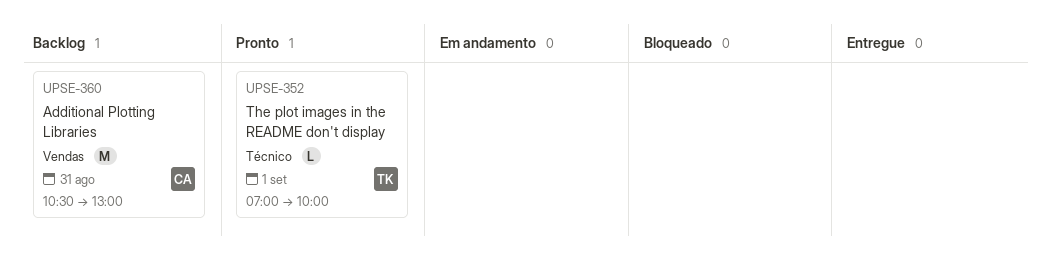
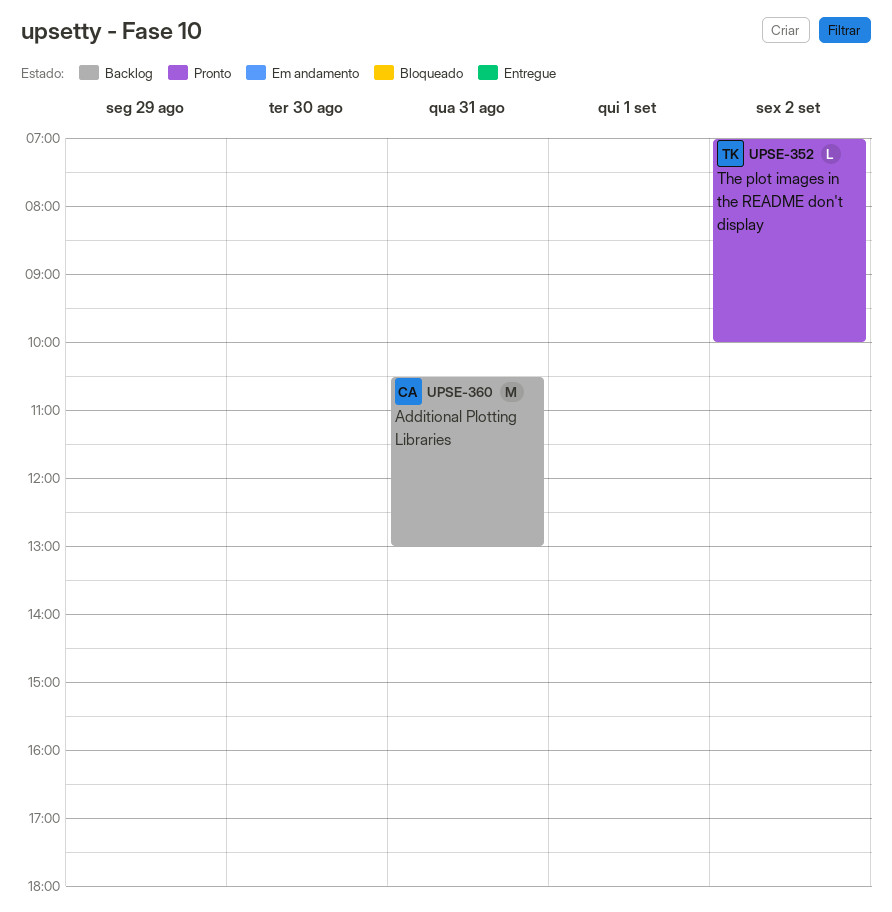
UPSE-352, day: Sep 1 -> Sep 2

